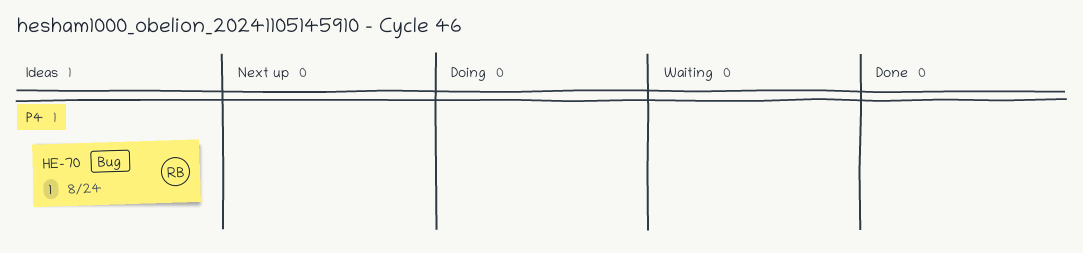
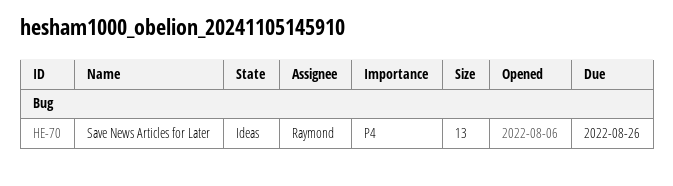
HE-70, estimate: 1 -> 13
HE-70, due: Aug 24 -> Aug 26

